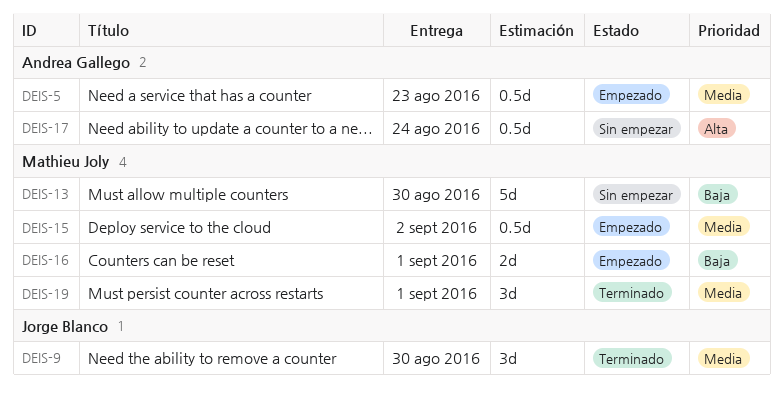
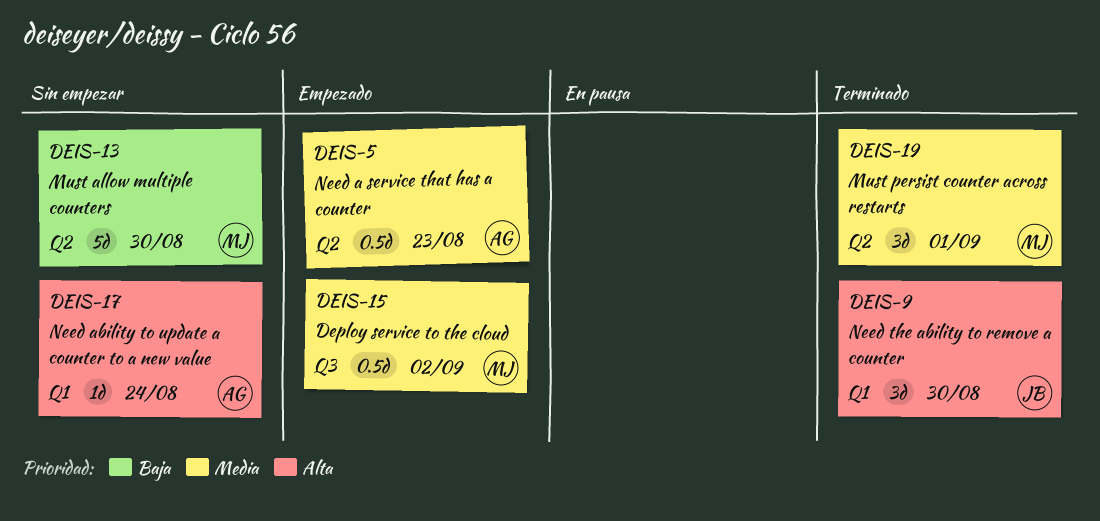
DEIS-9, priority: Media -> Alta
DEIS-16: present -> none
DEIS-17, estimate: 0.5d -> 1d

